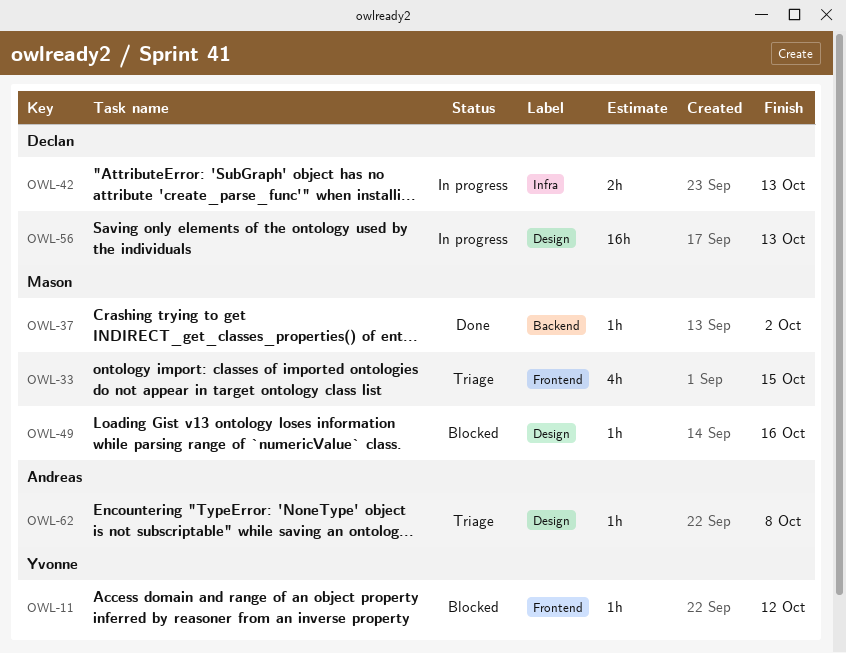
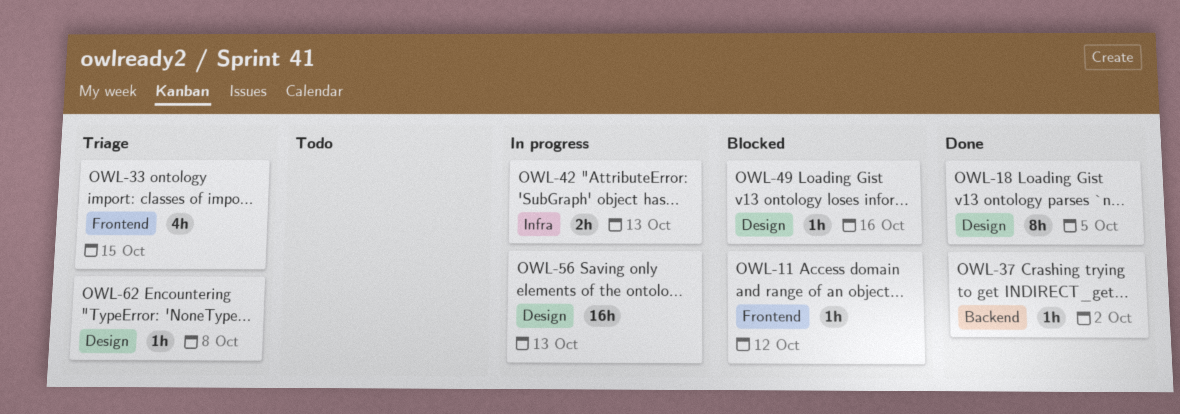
OWL-18: none -> present

